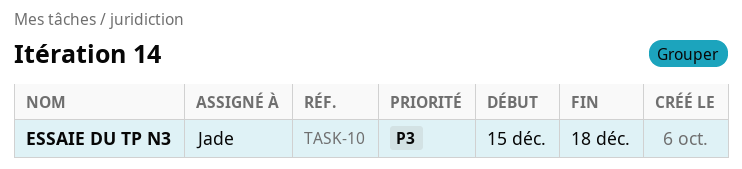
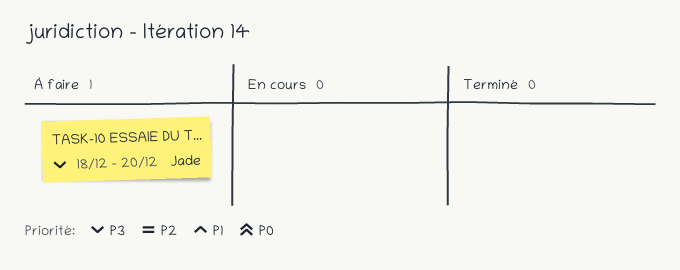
TASK-10, start: Dec 15 -> Dec 18
TASK-10, due: Dec 18 -> Dec 20

